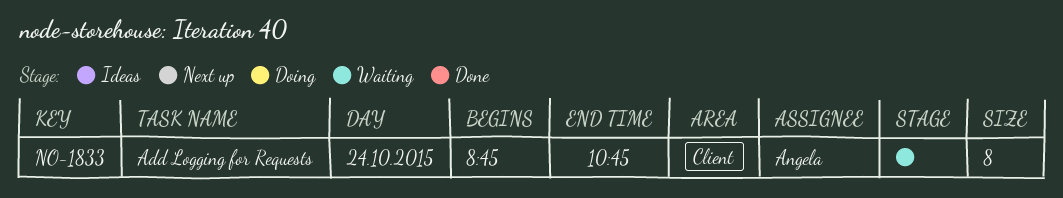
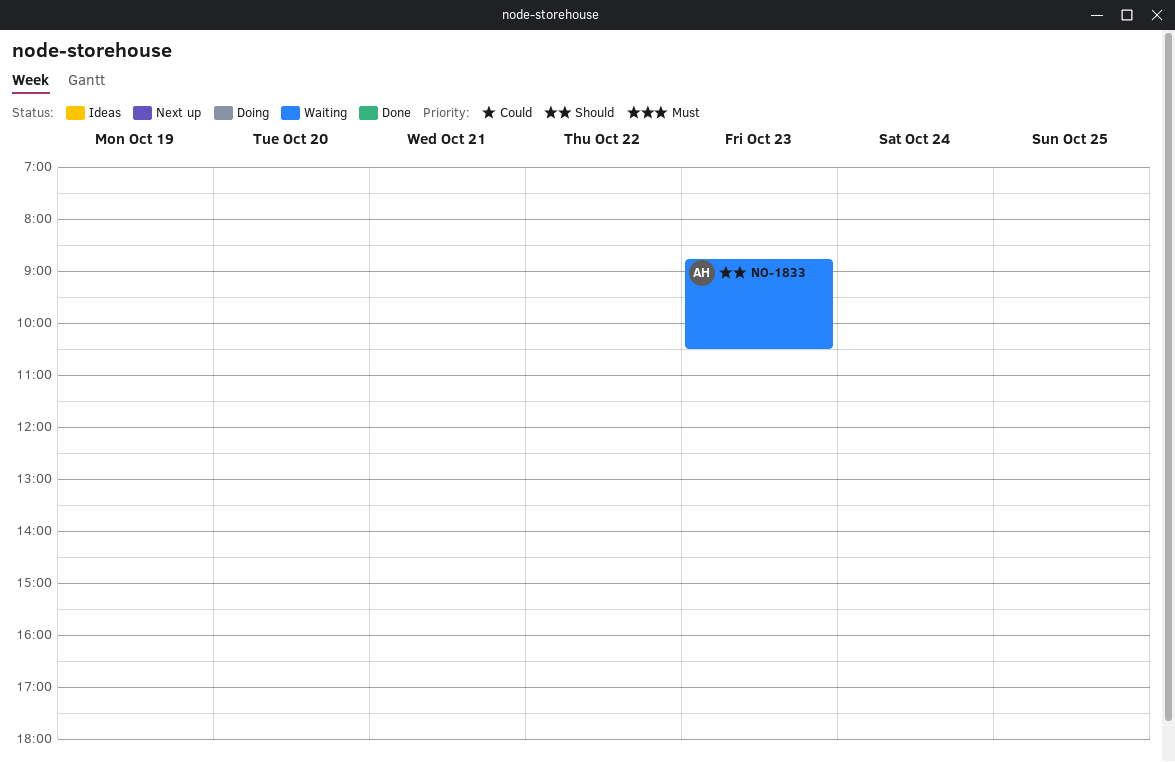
NO-1833, day: Oct 24 -> Oct 23
NO-1833, ends: 10:45 -> 10:30

